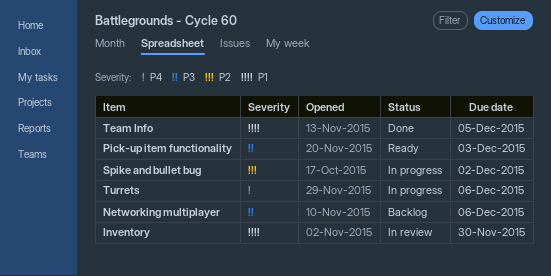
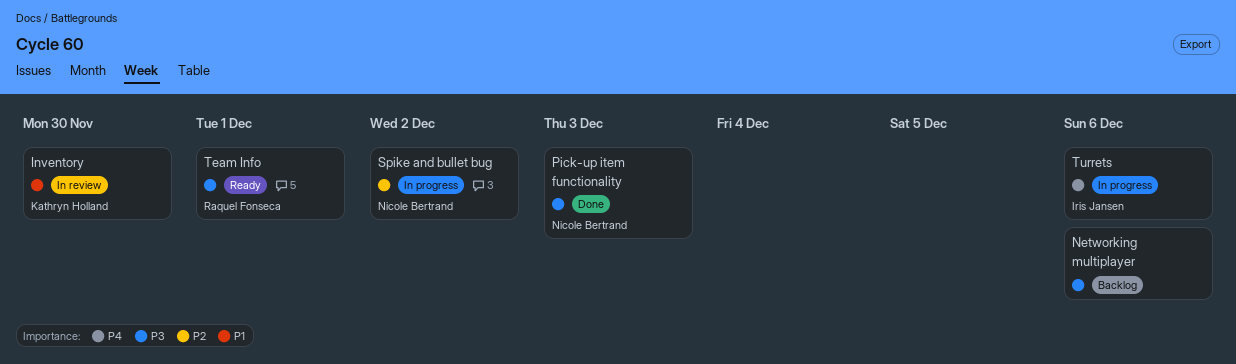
Pick-up item functionality, status: Ready -> Done
Team Info, status: Done -> Ready
Team Info, priority: P1 -> P3
Team Info, due: Dec 5 -> Dec 1

